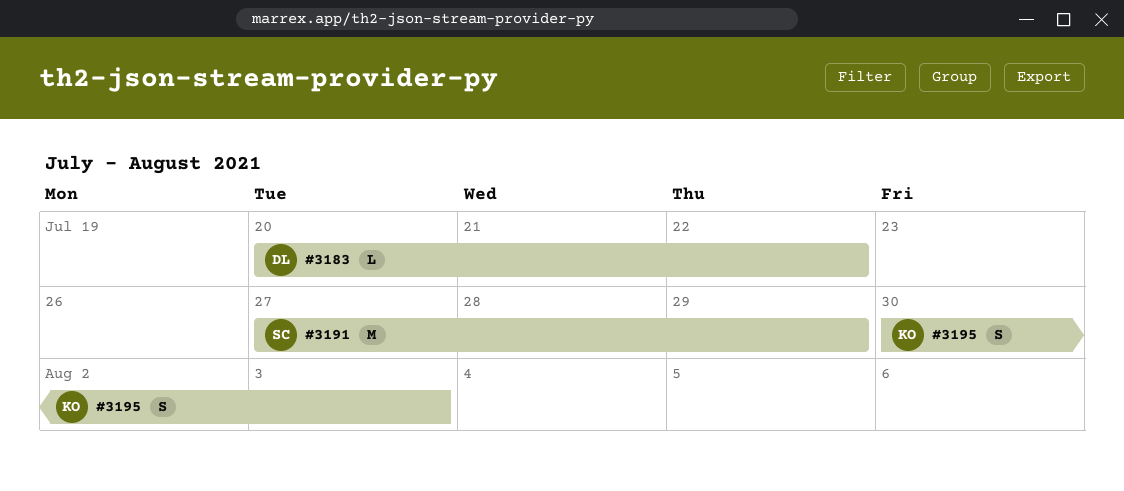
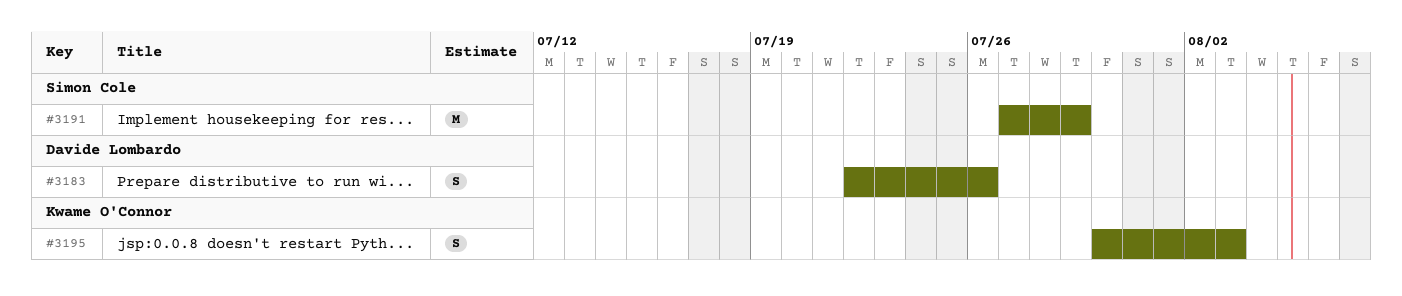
#3183, estimate: L -> S
#3183, start: Jul 20 -> Jul 22
#3183, due: Jul 22 -> Jul 26

